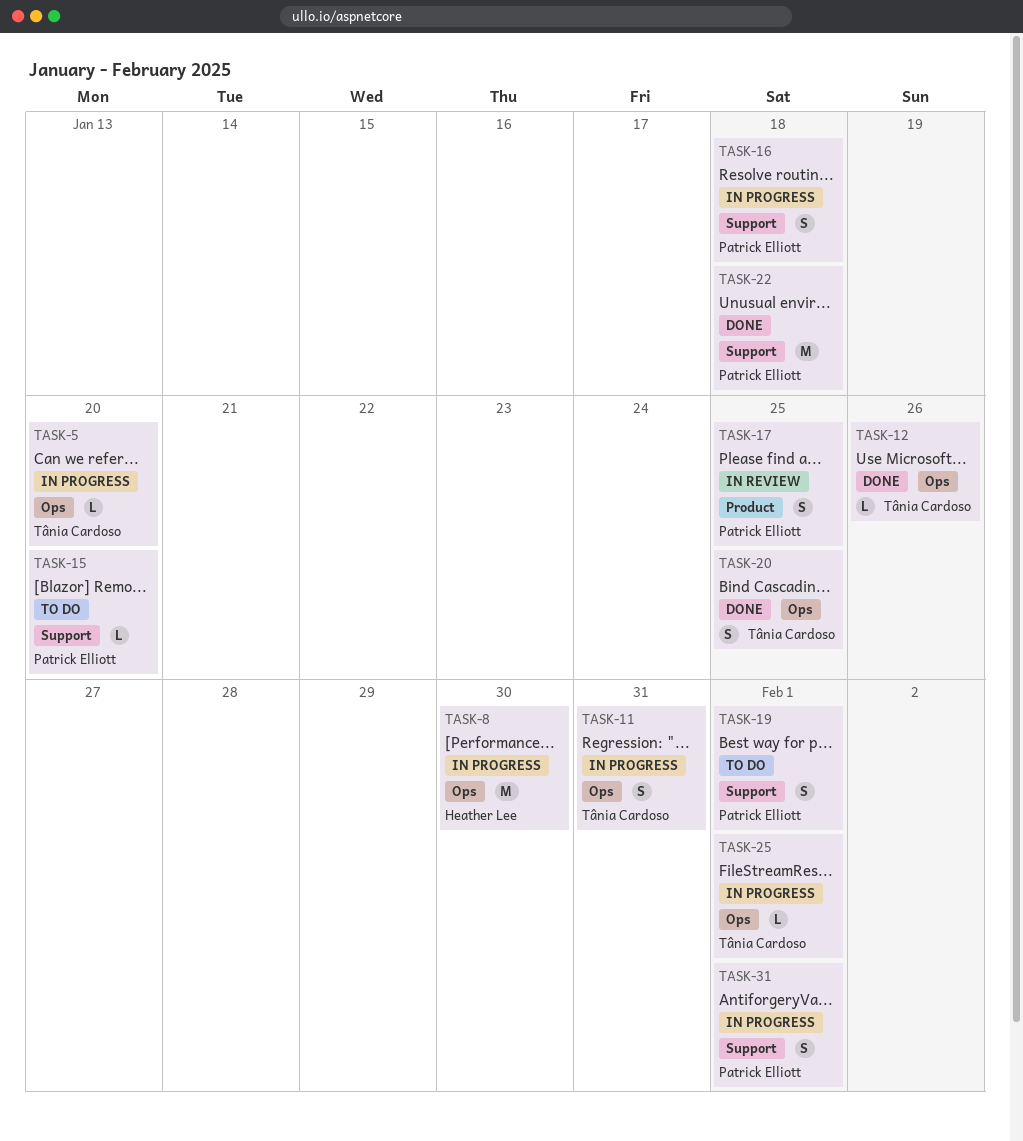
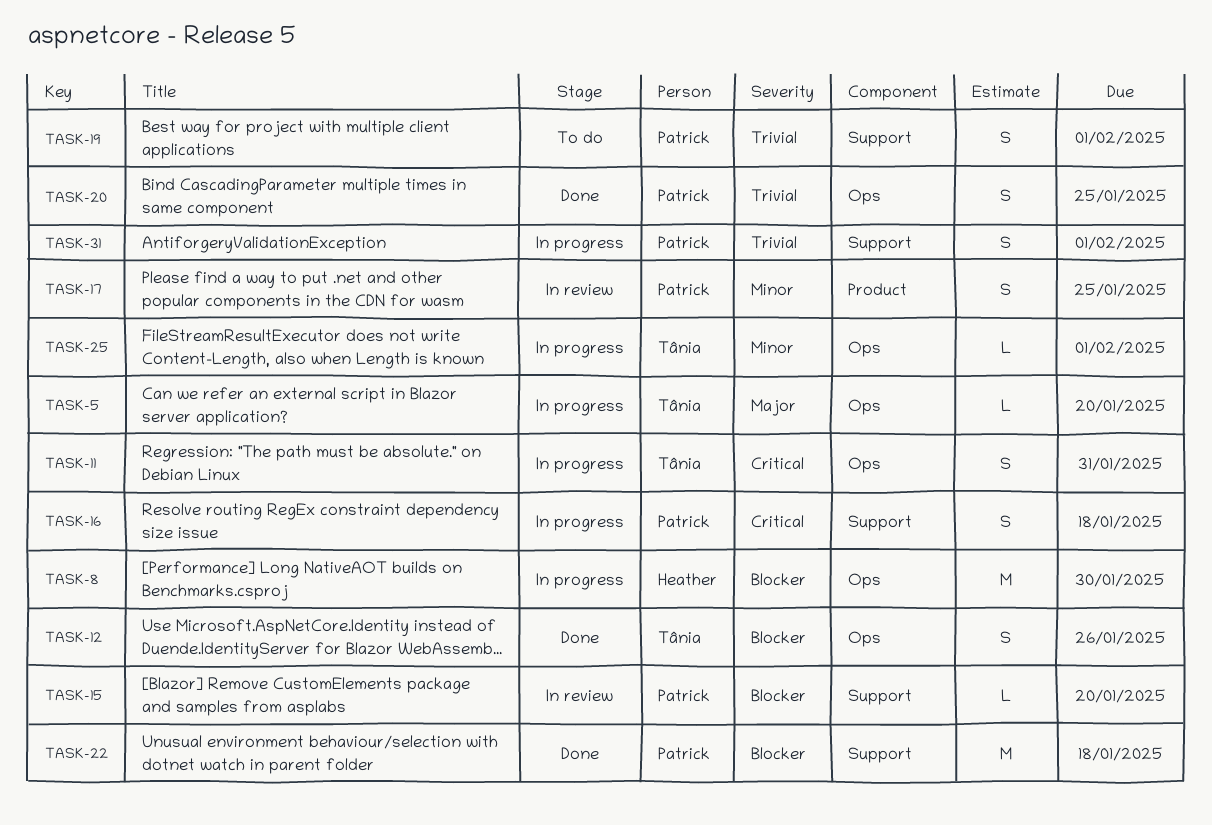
TASK-12, estimate: L -> S
TASK-15, status: To do -> In review
TASK-20, owner: Tânia Cardoso -> Patrick Elliott

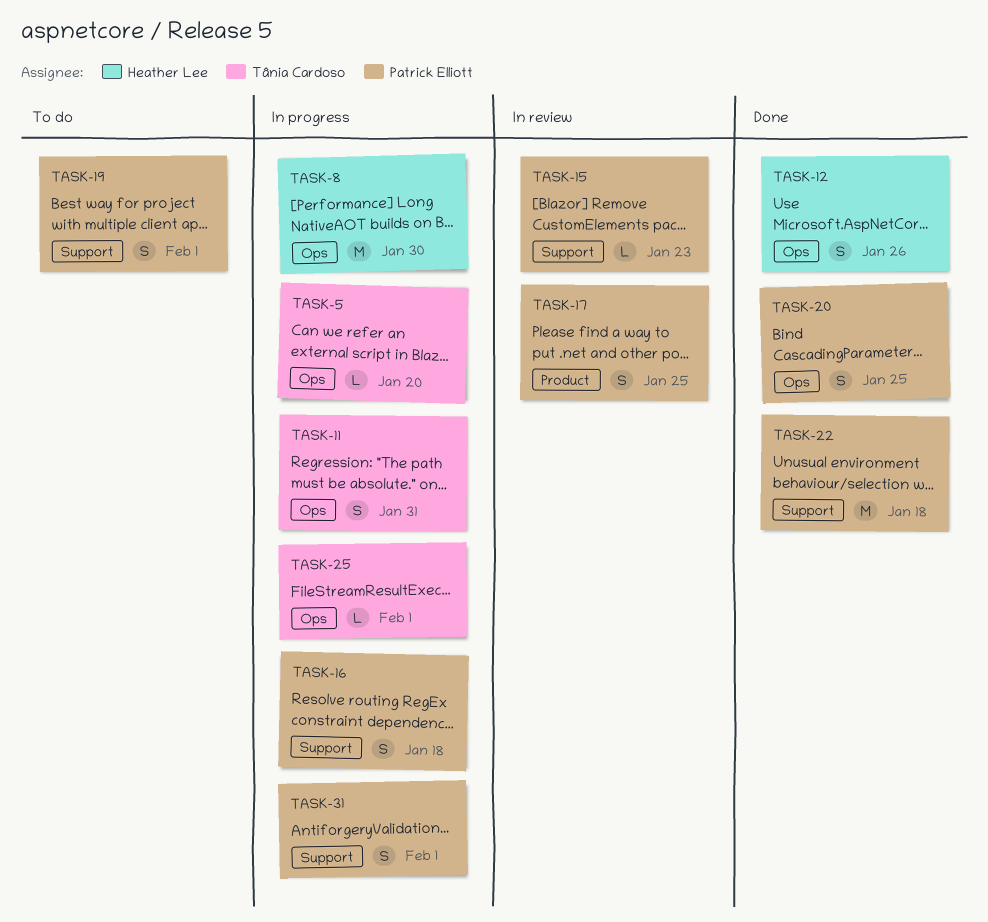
TASK-12, owner: Tânia Cardoso -> Heather Lee
TASK-15, due: Jan 20 -> Jan 23

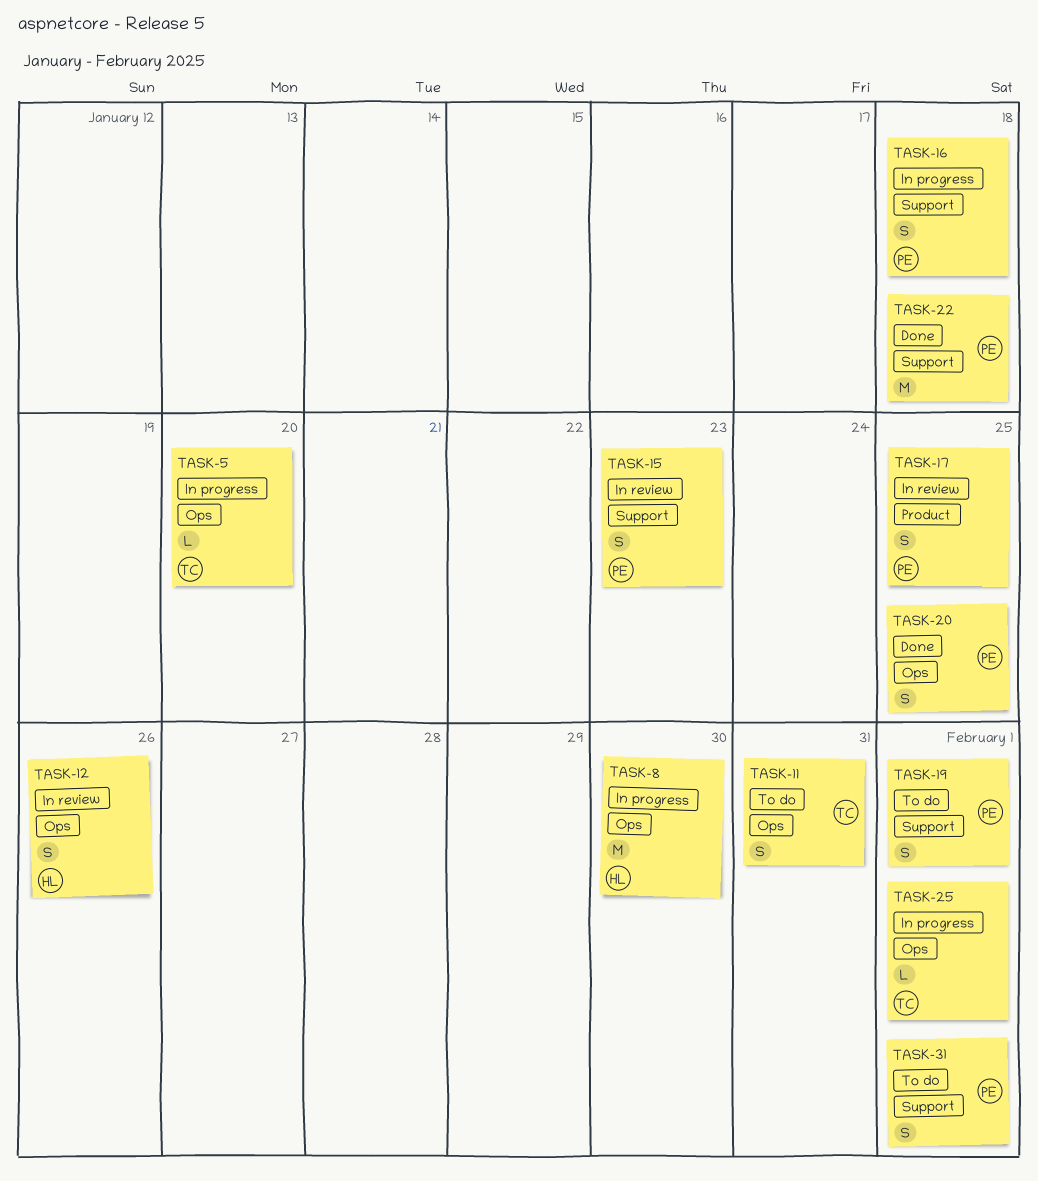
TASK-11, status: In progress -> To do
TASK-12, status: Done -> In review
TASK-15, estimate: L -> S
TASK-31, status: In progress -> To do

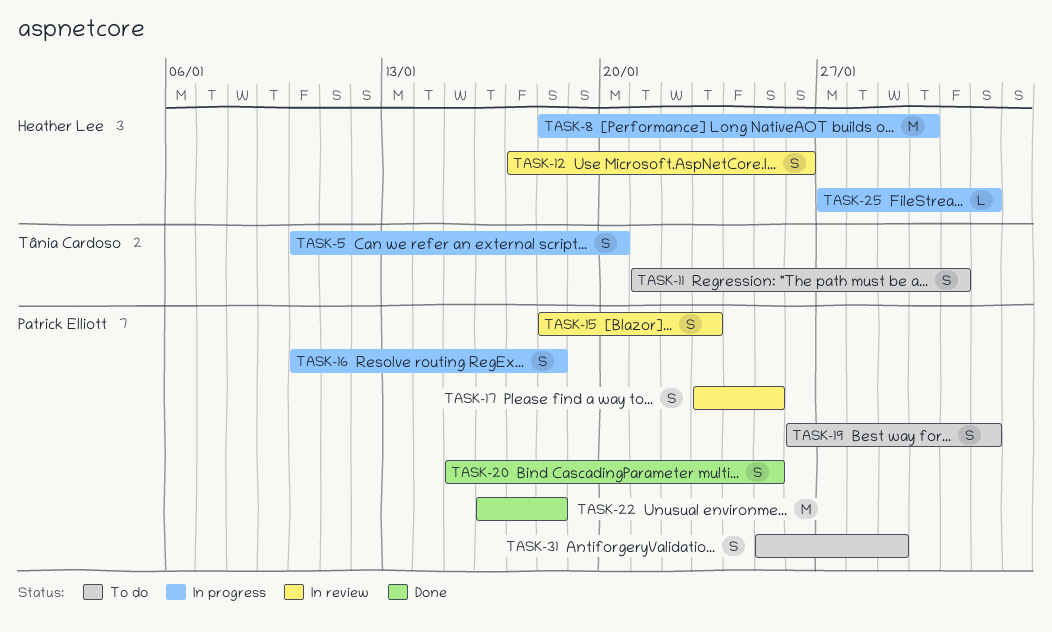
TASK-5, estimate: L -> S
TASK-25, owner: Tânia Cardoso -> Heather Lee
TASK-31, due: Feb 1 -> Jan 29

